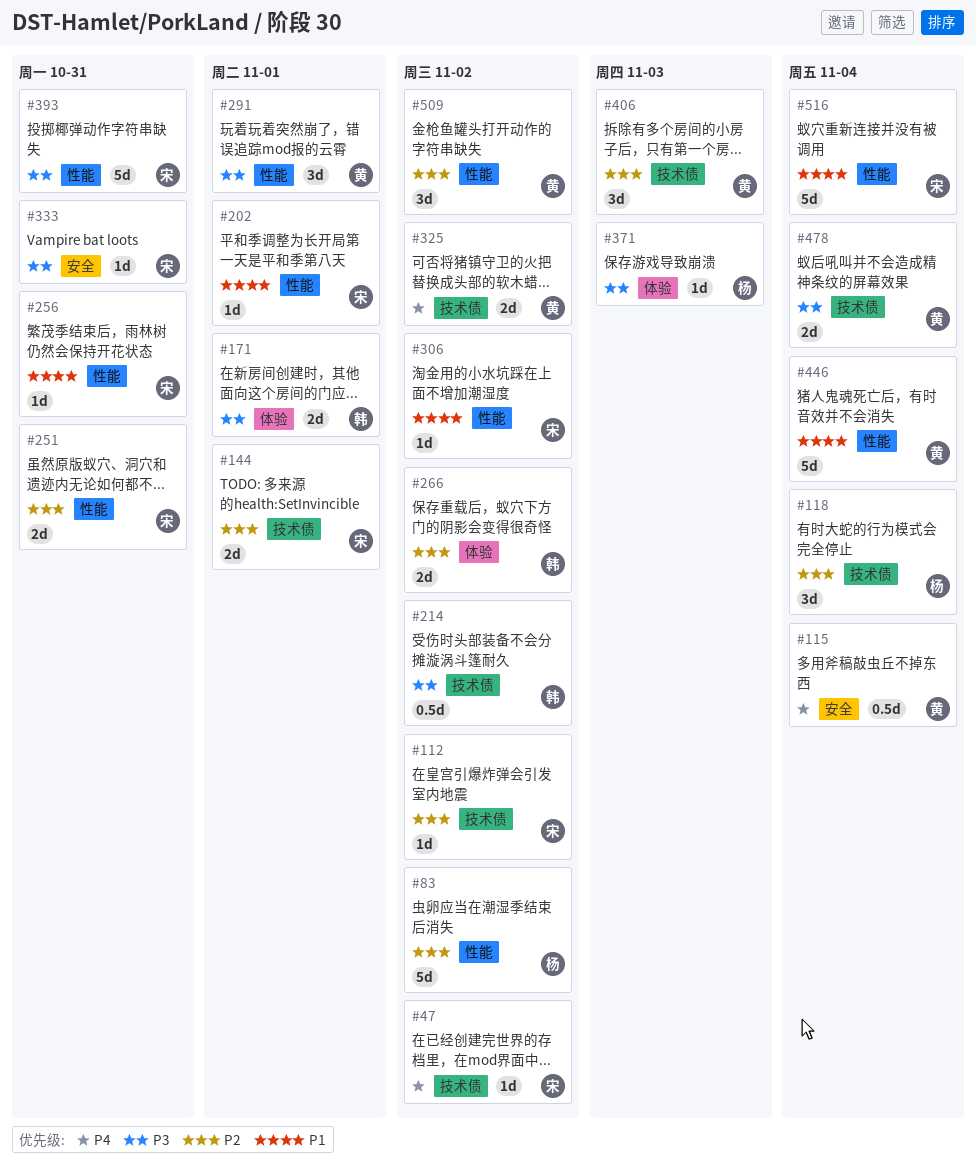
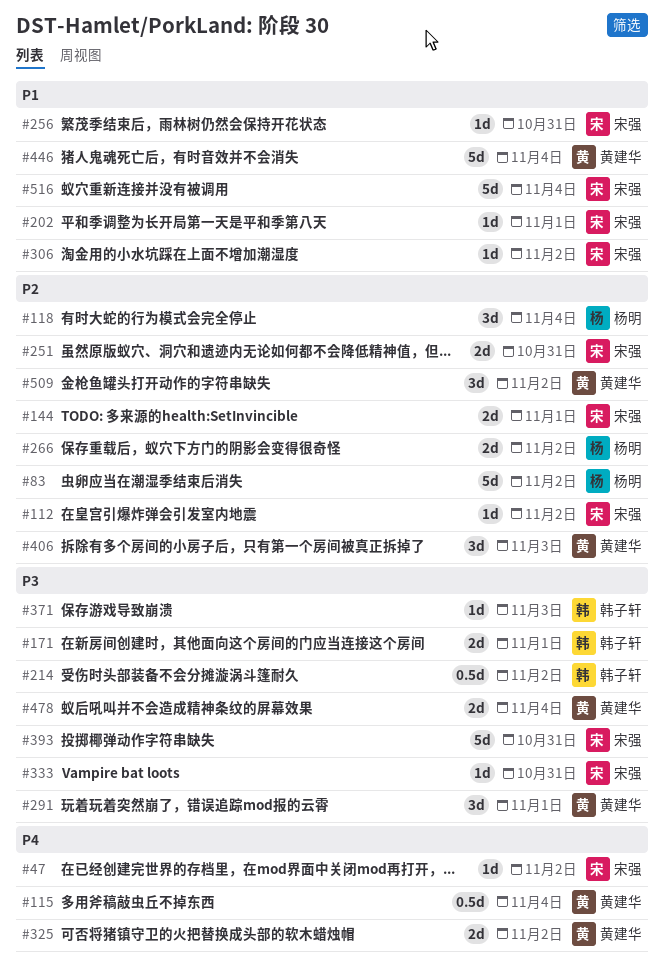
#266, owner: 韩子轩 -> 杨明
#371, owner: 杨明 -> 韩子轩

